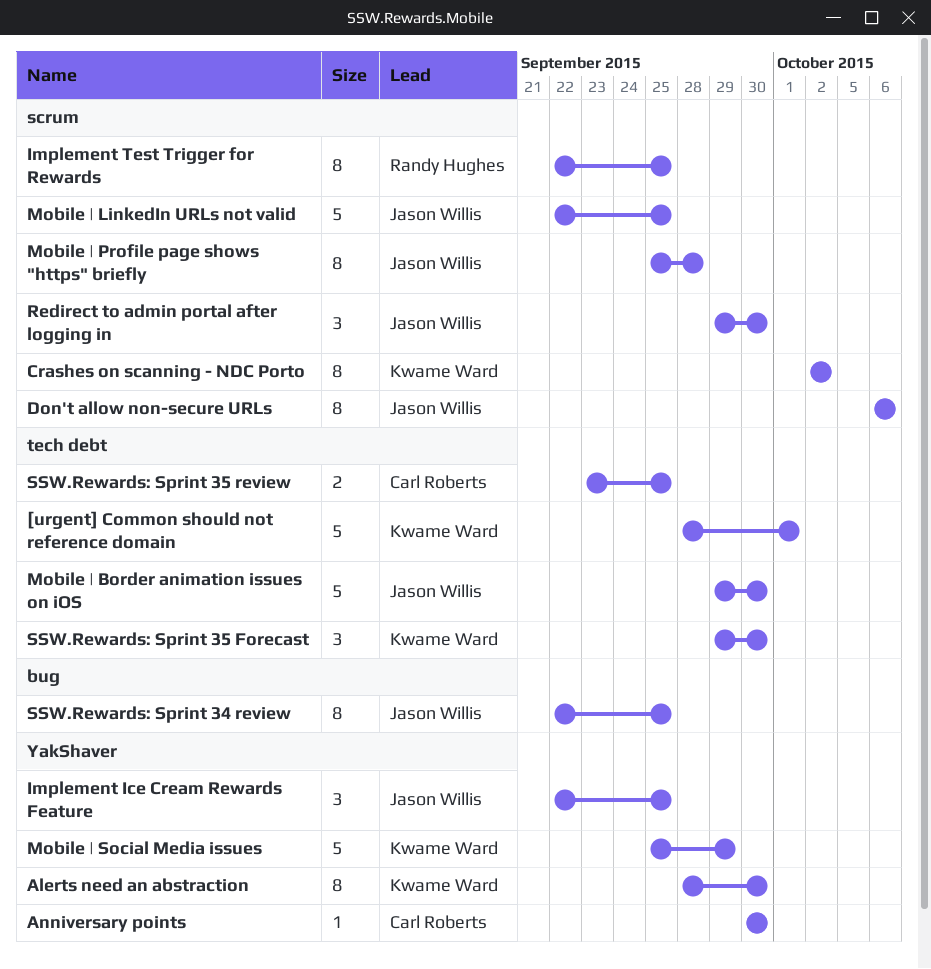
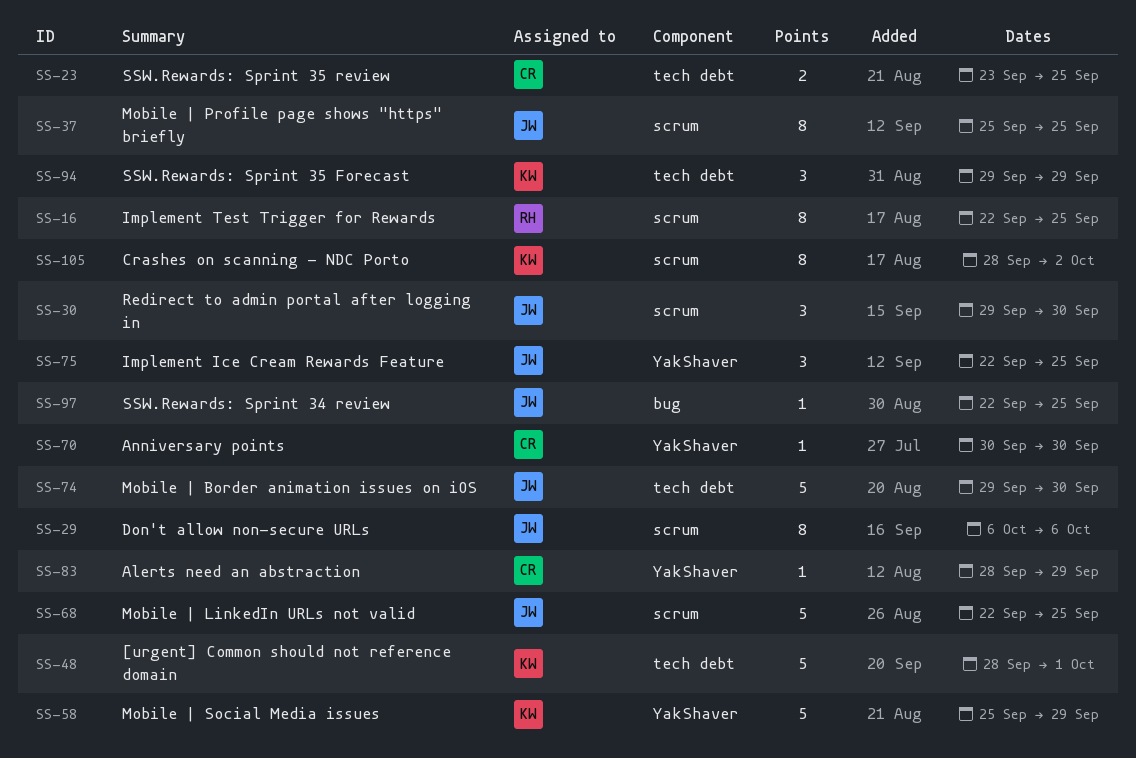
Alerts need an abstraction, owner: Kwame Ward -> Carl Roberts
Alerts need an abstraction, estimate: 8 -> 1
Alerts need an abstraction, due: Sep 30 -> Sep 29
Crashes on scanning - NDC Porto, start: Oct 2 -> Sep 28
Mobile | Profile page shows "https" briefly, due: Sep 28 -> Sep 25
SSW.Rewards: Sprint 34 review, estimate: 8 -> 1
SSW.Rewards: Sprint 35 Forecast, due: Sep 30 -> Sep 29

